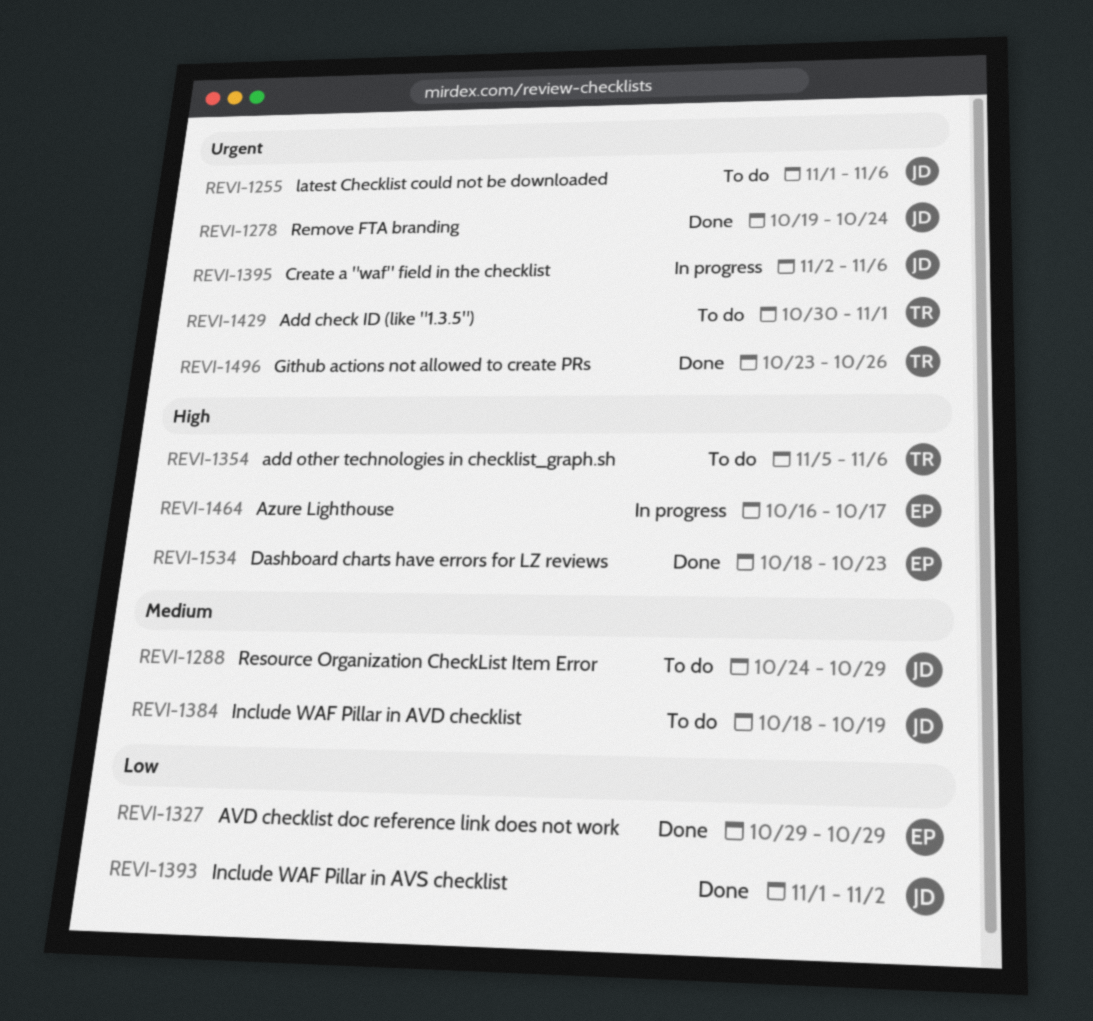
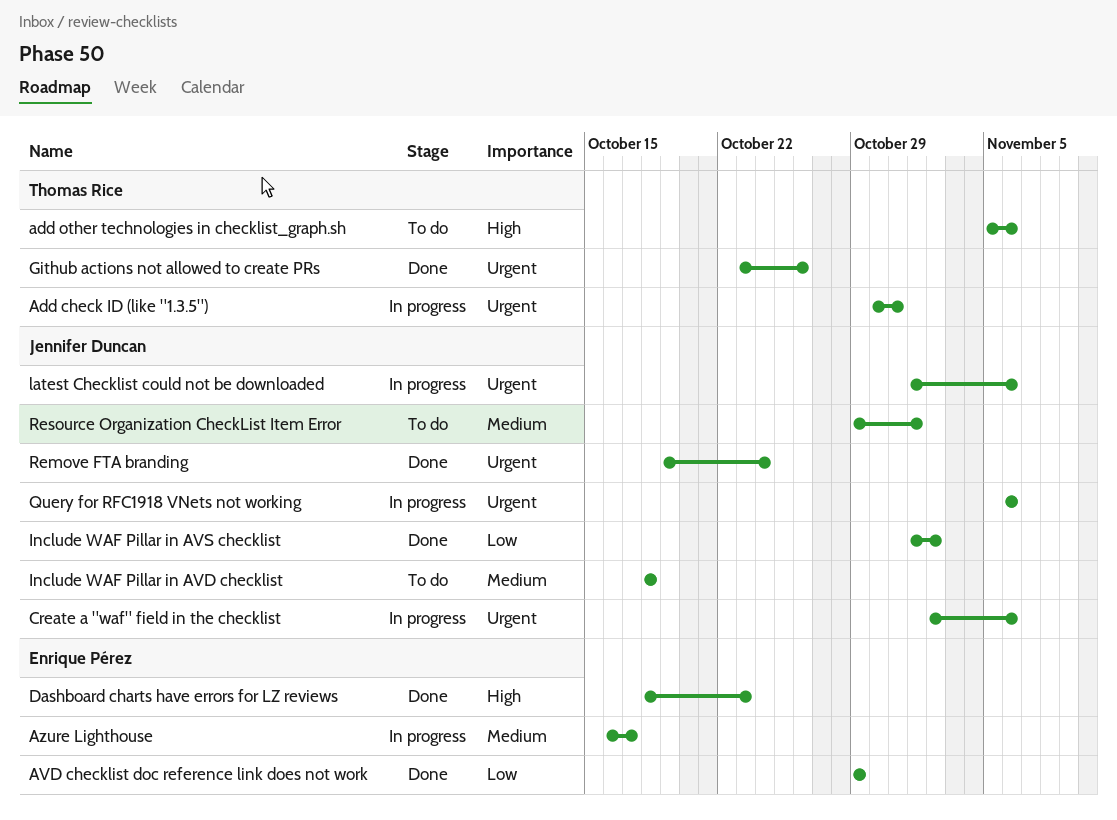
Add check ID (like "1.3.5"), status: To do -> In progress
Add check ID (like "1.3.5"), due: Nov 1 -> Oct 31
Azure Lighthouse, priority: High -> Medium
Include WAF Pillar in AVD checklist, due: Oct 19 -> Oct 18
latest Checklist could not be downloaded, status: To do -> In progress
Query for RFC1918 VNets not working: none -> present
Resource Organization CheckList Item Error, start: Oct 24 -> Oct 29
Resource Organization CheckList Item Error, due: Oct 29 -> Nov 1

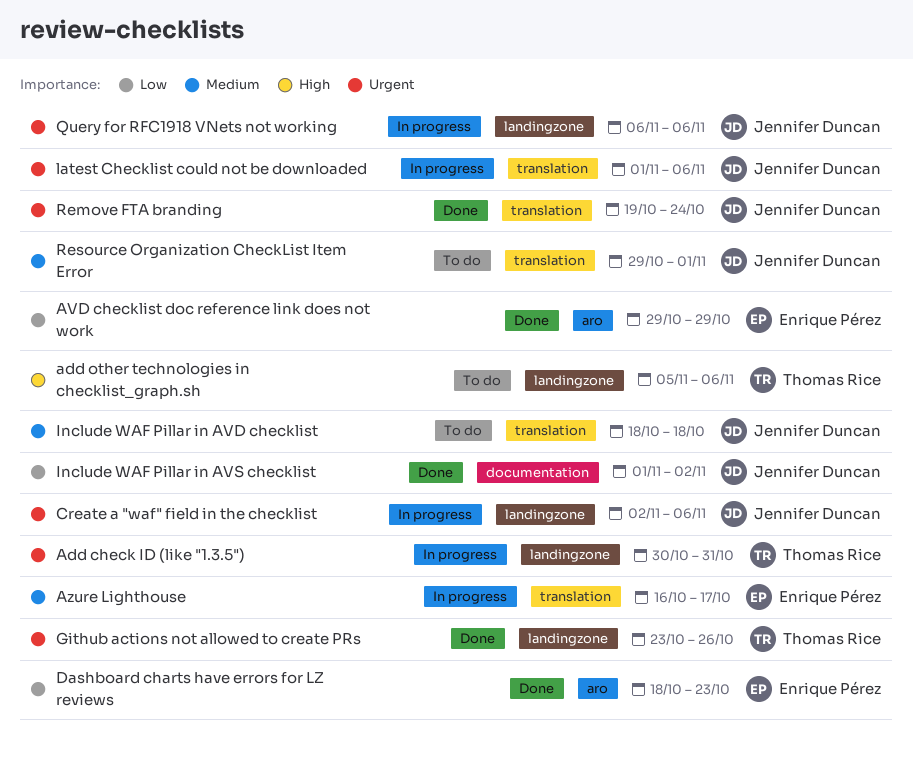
Dashboard charts have errors for LZ reviews, priority: High -> Low

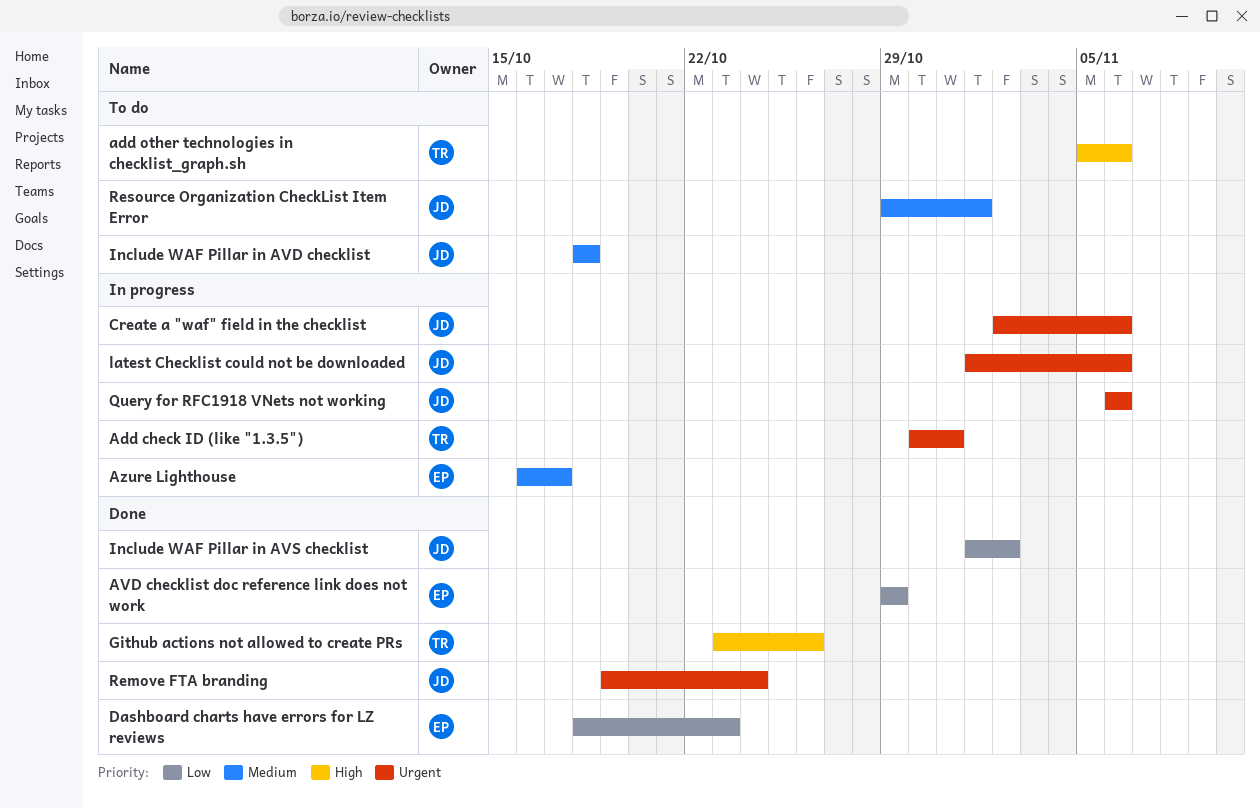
Github actions not allowed to create PRs, priority: Urgent -> High

